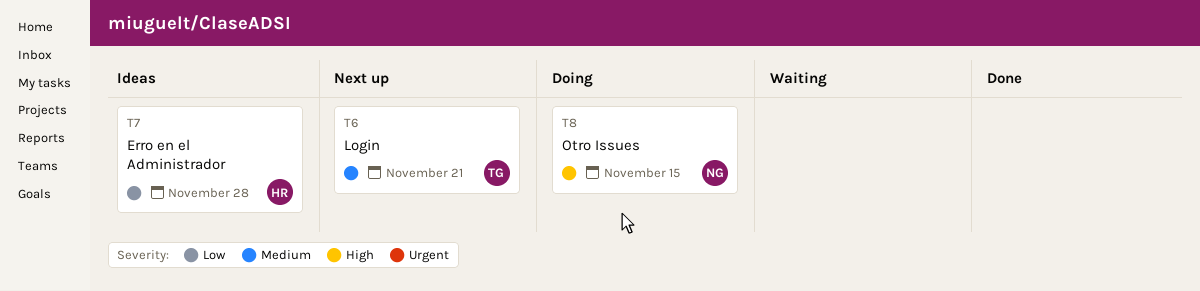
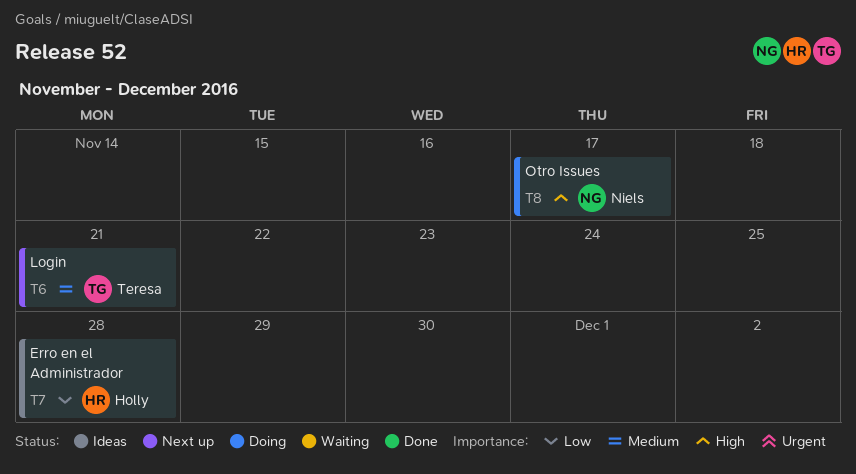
T8, due: Nov 15 -> Nov 17

